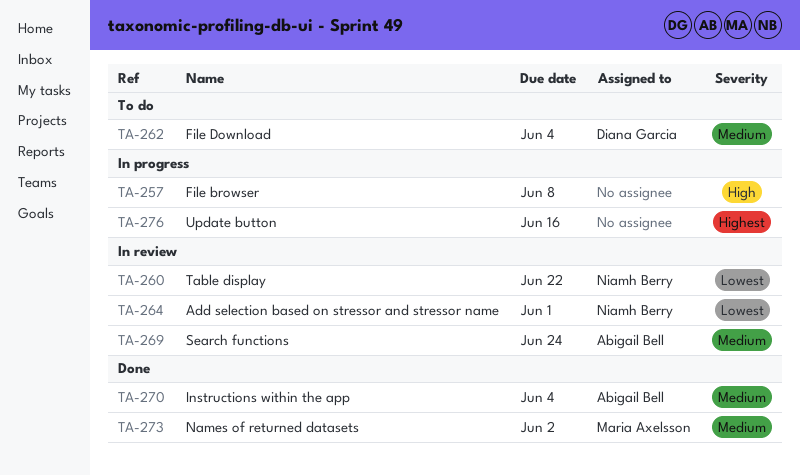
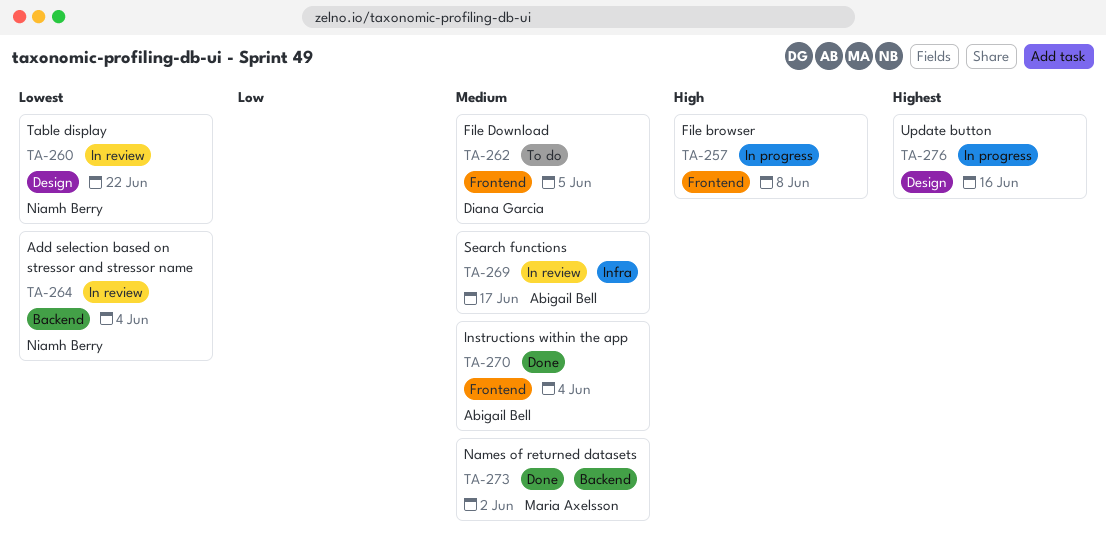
TA-262, due: Jun 4 -> Jun 5
TA-264, due: Jun 1 -> Jun 4
TA-269, due: Jun 24 -> Jun 17

